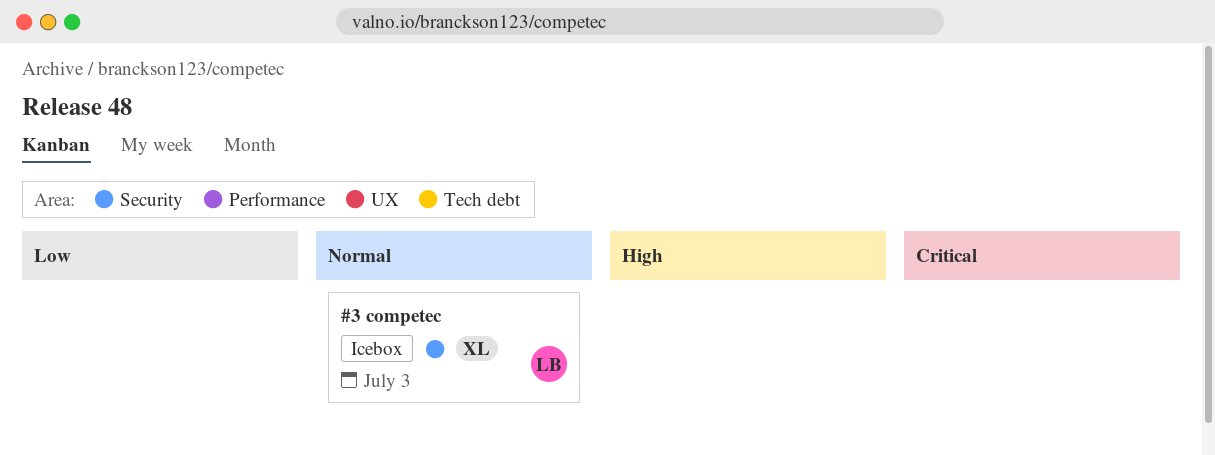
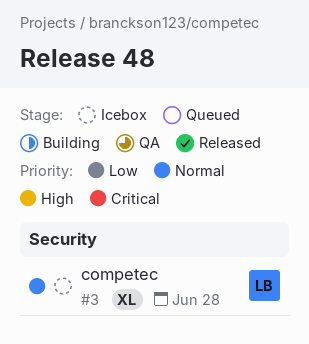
#3, due: Jul 3 -> Jun 28

